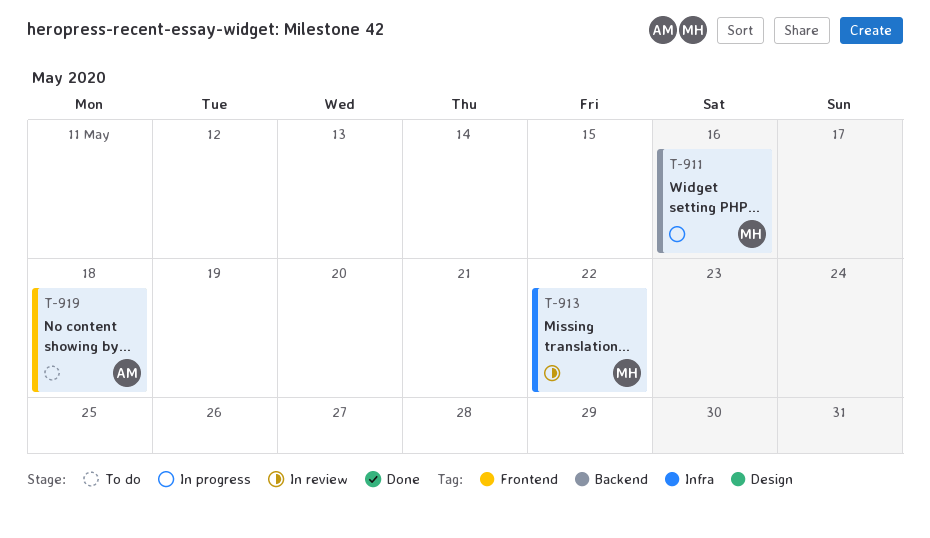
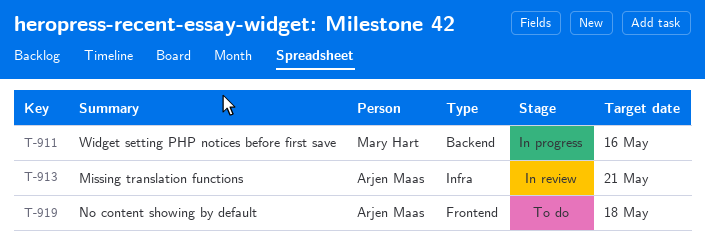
T-913, owner: Mary Hart -> Arjen Maas
T-913, due: May 22 -> May 21

